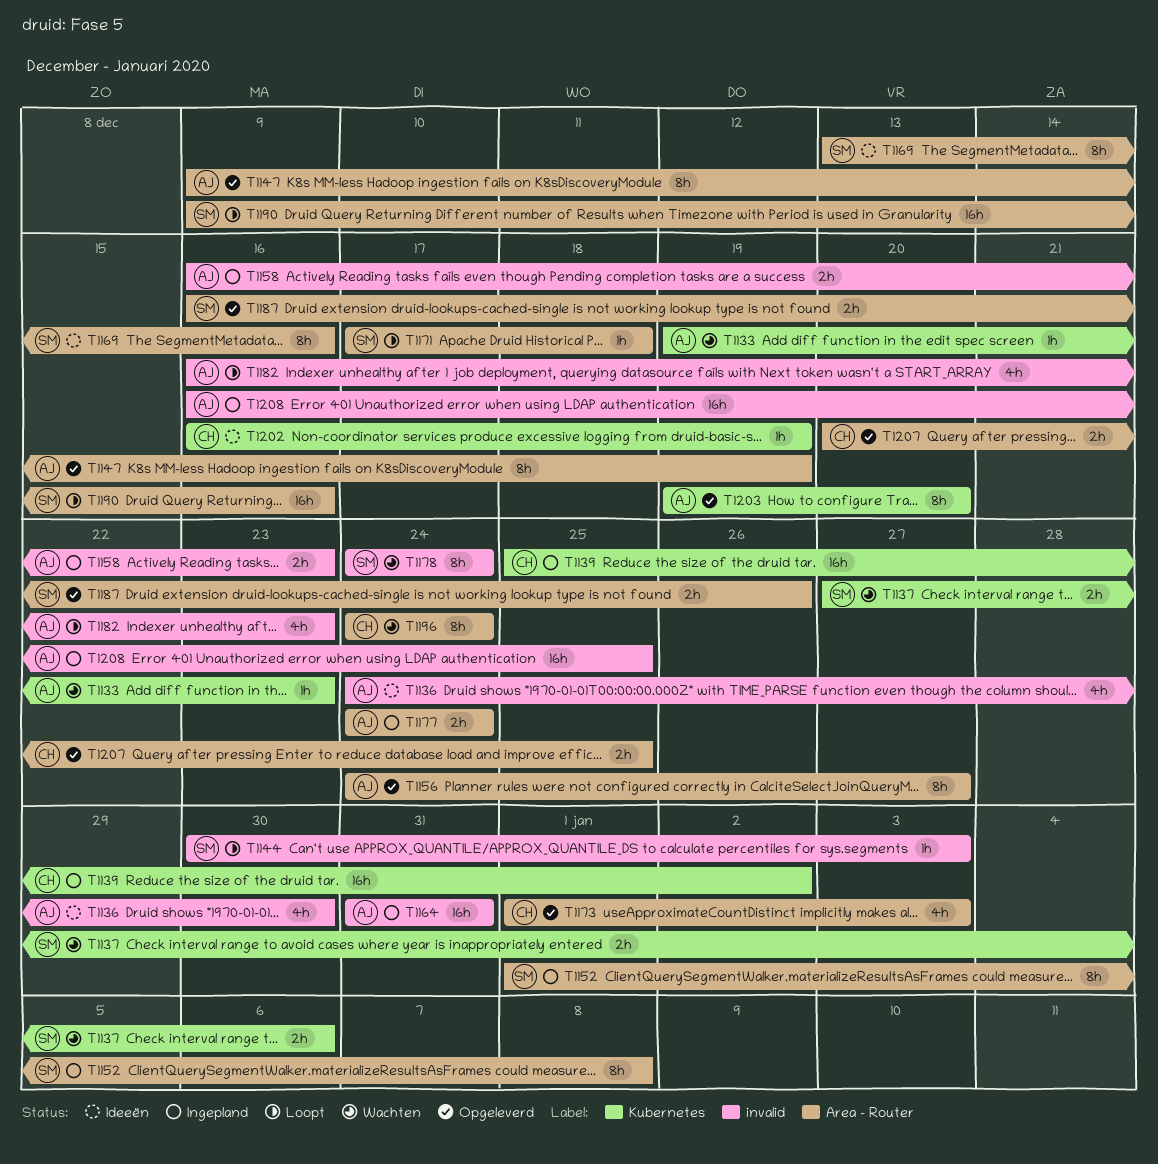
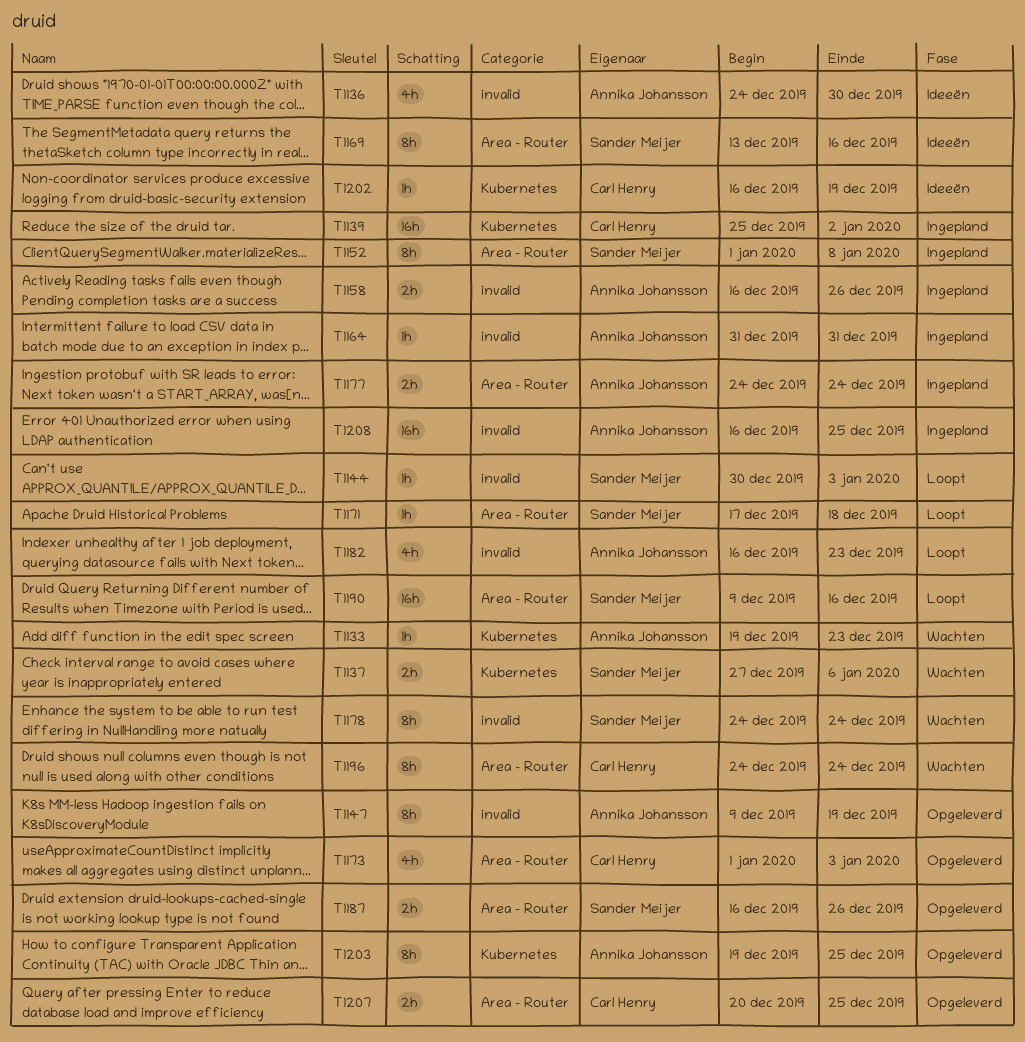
T1147, label: Area - Router -> invalid
T1156: present -> none
T1158, due: Dec 23 -> Dec 26
T1164, estimate: 16h -> 1h
T1203, due: Dec 20 -> Dec 25

